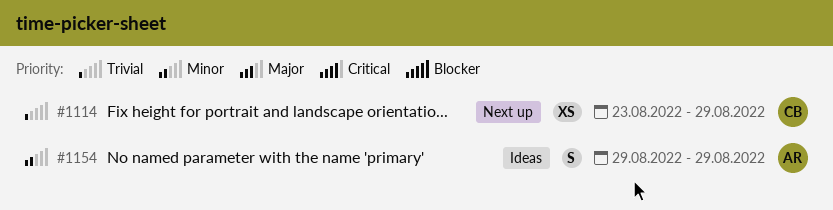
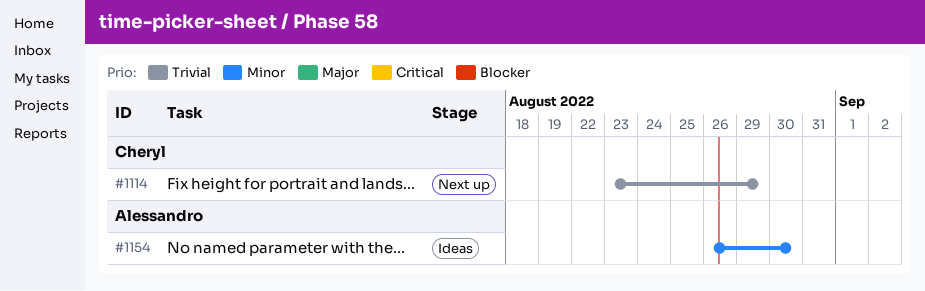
#1154, start: Aug 29 -> Aug 26
#1154, due: Aug 29 -> Aug 30

